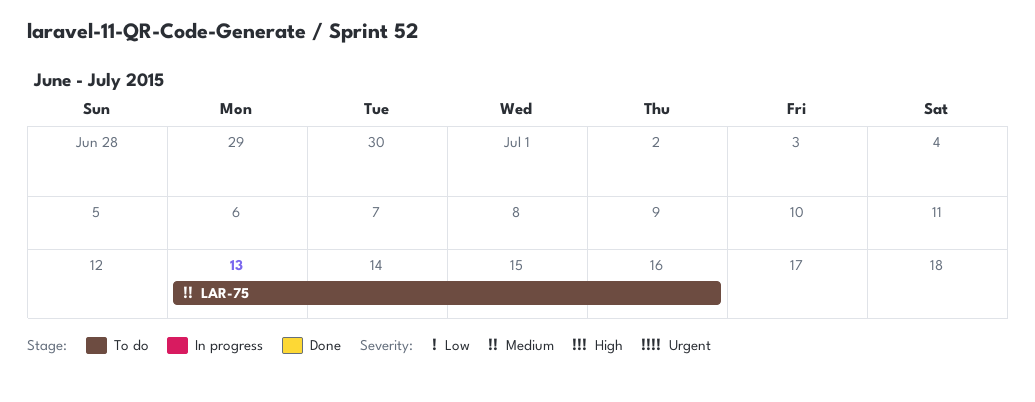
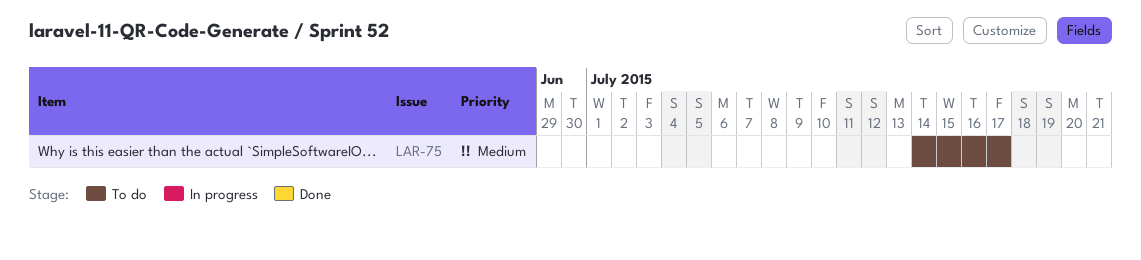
LAR-75, start: Jul 13 -> Jul 14
LAR-75, due: Jul 16 -> Jul 17

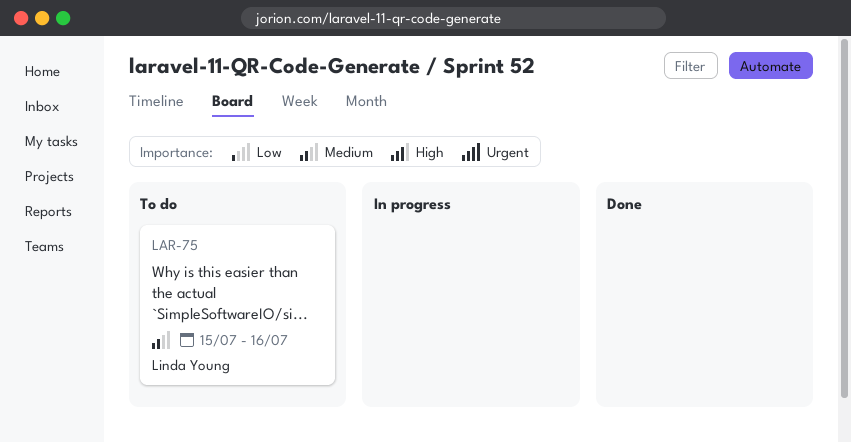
LAR-75, start: Jul 14 -> Jul 15
LAR-75, due: Jul 17 -> Jul 16

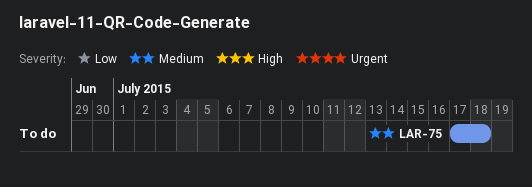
LAR-75, start: Jul 15 -> Jul 17
LAR-75, due: Jul 16 -> Jul 18

